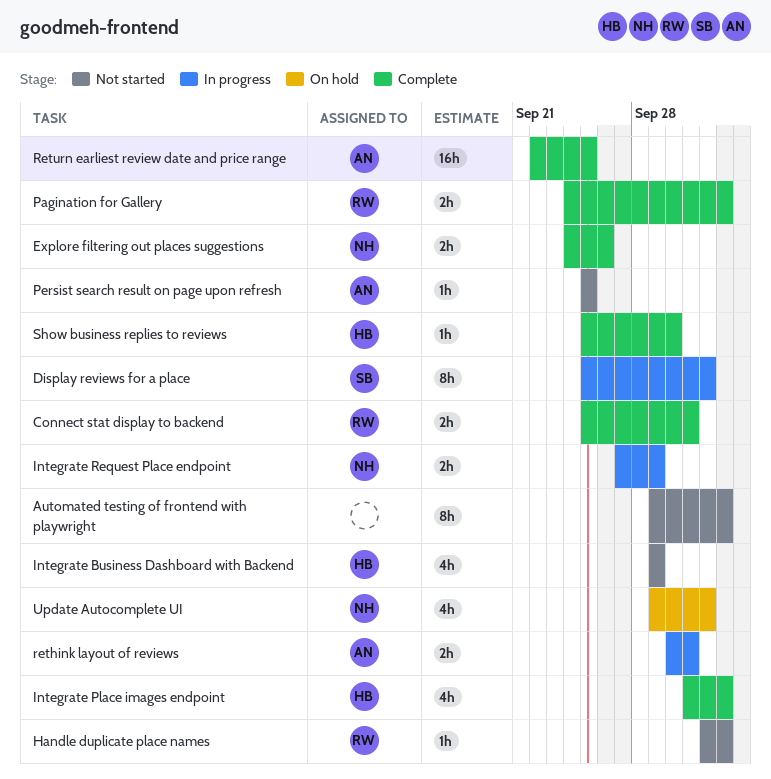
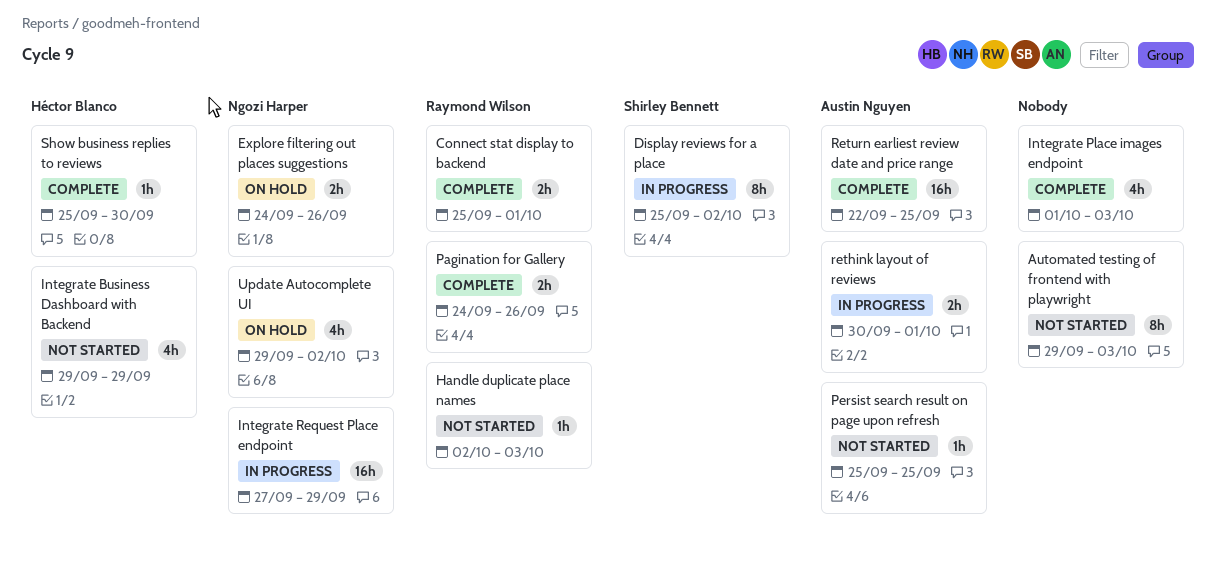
Explore filtering out places suggestions, status: Complete -> On hold
Integrate Place images endpoint, owner: Héctor Blanco -> none
Integrate Request Place endpoint, estimate: 2h -> 16h
Pagination for Gallery, due: Oct 3 -> Sep 26

